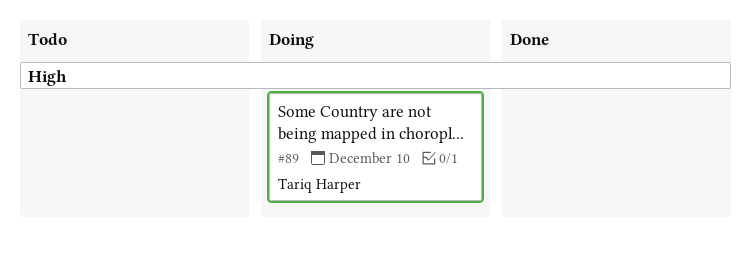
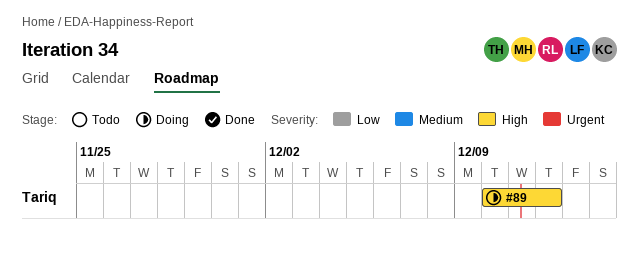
#89, due: Dec 10 -> Dec 12

